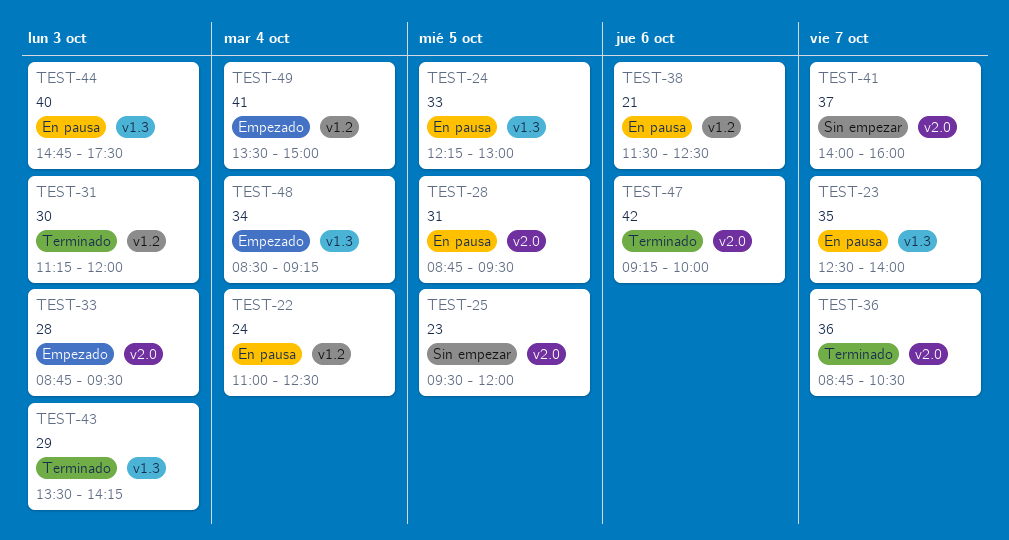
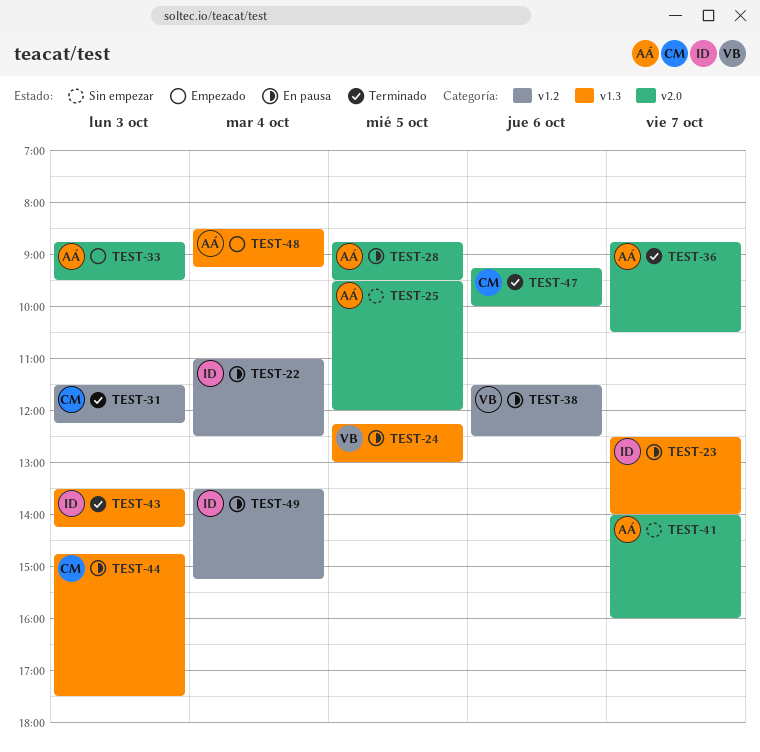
TEST-31, begins: 11:15 -> 11:30
TEST-31, ends: 12:00 -> 12:15
TEST-49, status: Empezado -> En pausa
TEST-49, ends: 15:00 -> 15:15

